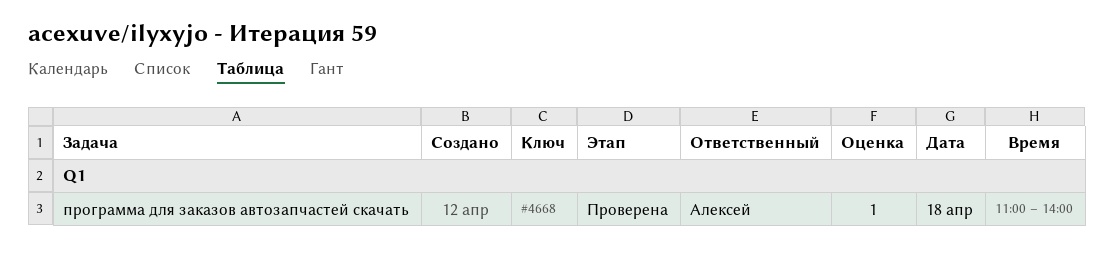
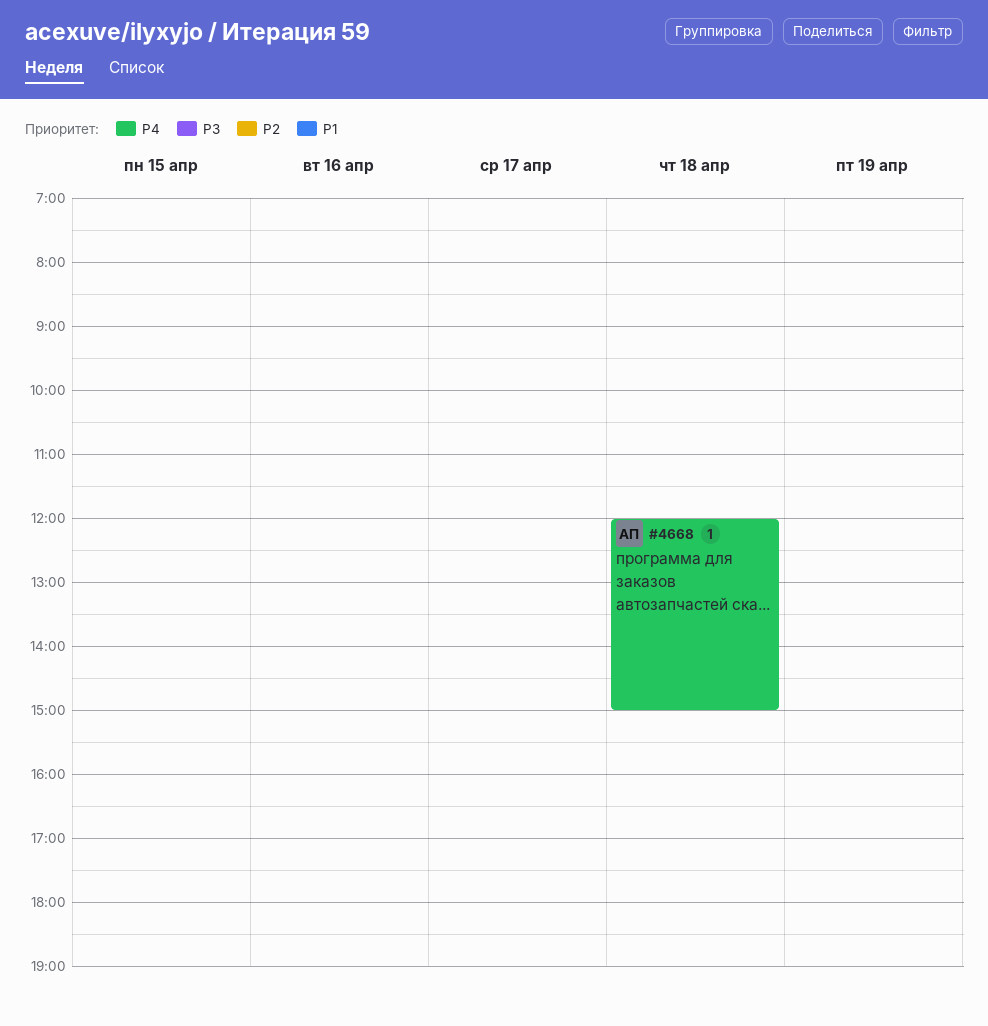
#4668, begins: 11:00 -> 12:00
#4668, ends: 14:00 -> 15:00

